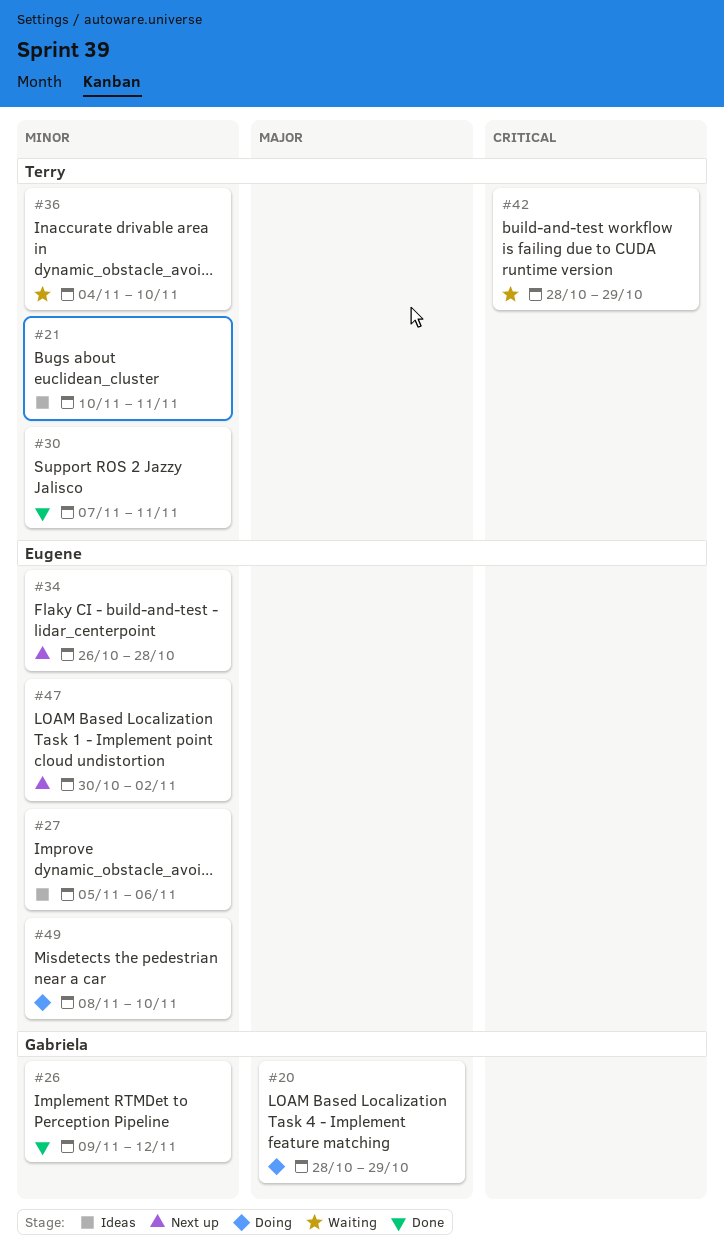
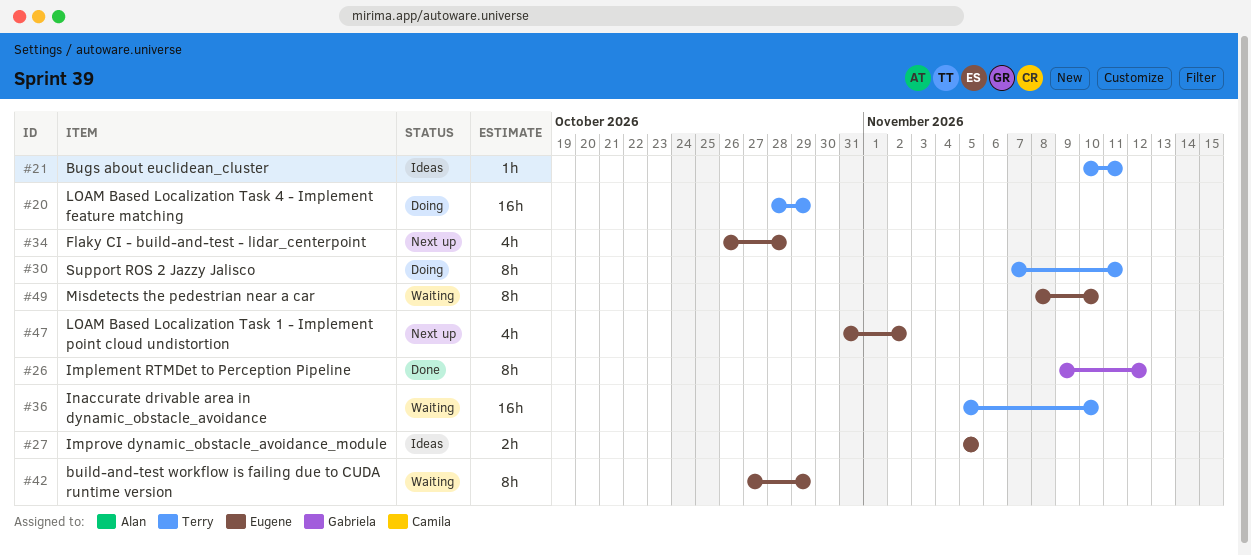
#20, owner: Gabriela -> Terry
#27, due: Nov 6 -> Nov 5
#30, status: Done -> Doing
#36, start: Nov 4 -> Nov 5
#42, owner: Terry -> Eugene
#42, start: Oct 28 -> Oct 27
#47, start: Oct 30 -> Oct 31
#49, status: Doing -> Waiting

